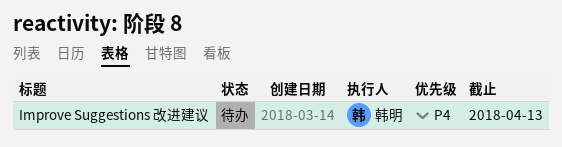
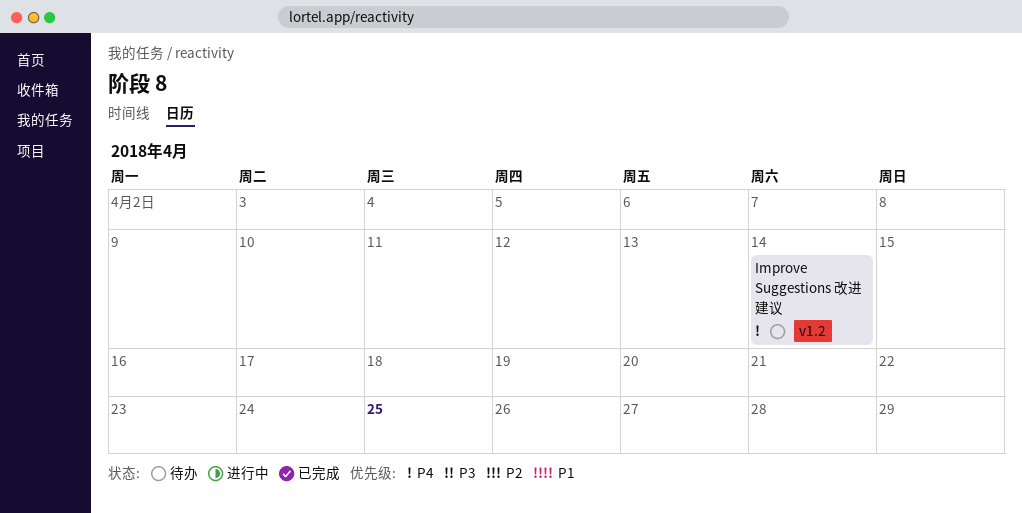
Improve Suggestions 改进建议, due: Apr 13 -> Apr 14

